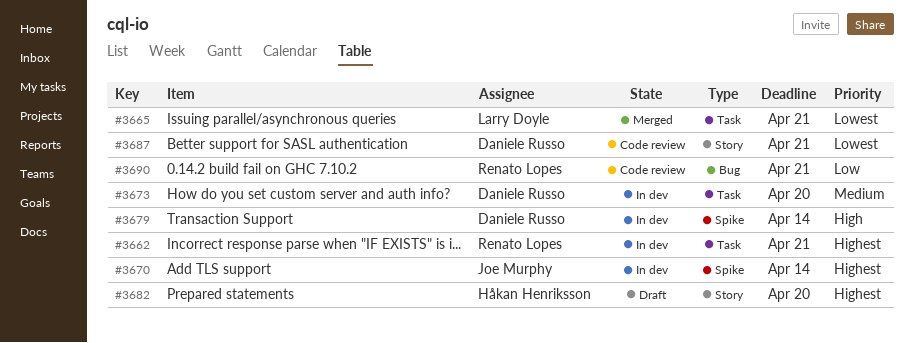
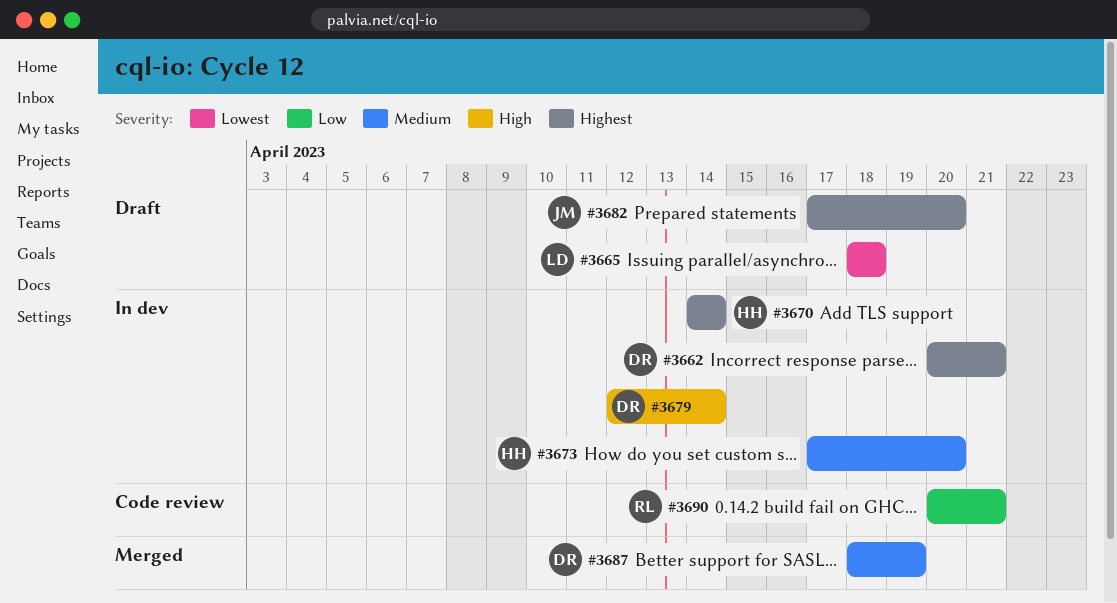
#3662, owner: Renato Lopes -> Daniele Russo
#3665, status: Merged -> Draft
#3665, due: Apr 21 -> Apr 18
#3670, owner: Joe Murphy -> Håkan Henriksson
#3673, owner: Daniele Russo -> Håkan Henriksson
#3682, owner: Håkan Henriksson -> Joe Murphy
#3687, status: Code review -> Merged
#3687, priority: Lowest -> Medium
#3687, due: Apr 21 -> Apr 19

